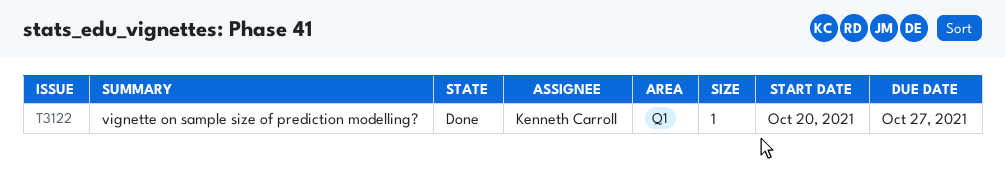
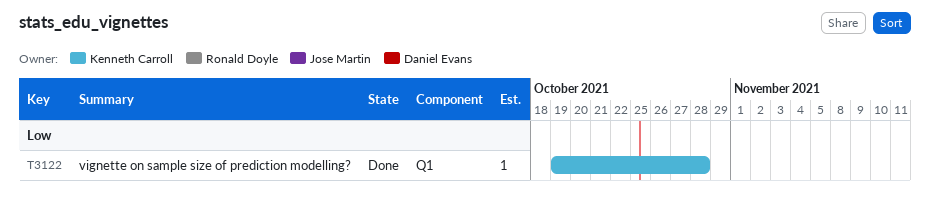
T3122, start: Oct 20 -> Oct 19
T3122, due: Oct 27 -> Oct 28

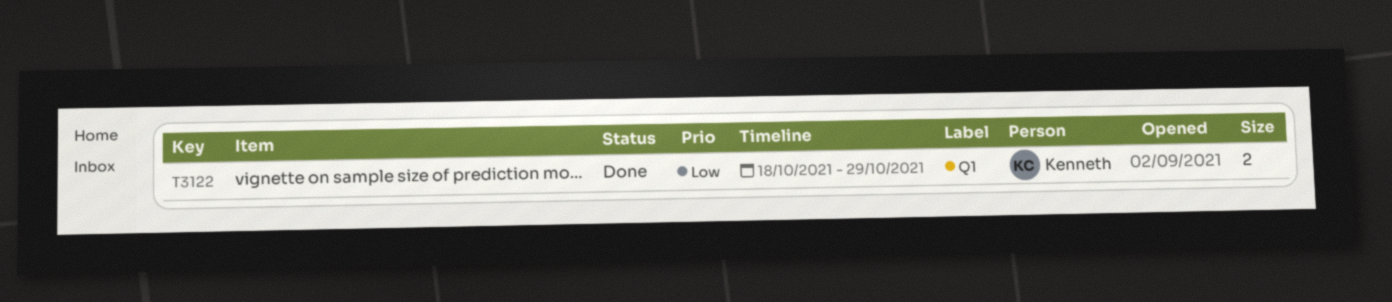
T3122, estimate: 1 -> 2
T3122, start: Oct 19 -> Oct 18
T3122, due: Oct 28 -> Oct 29

